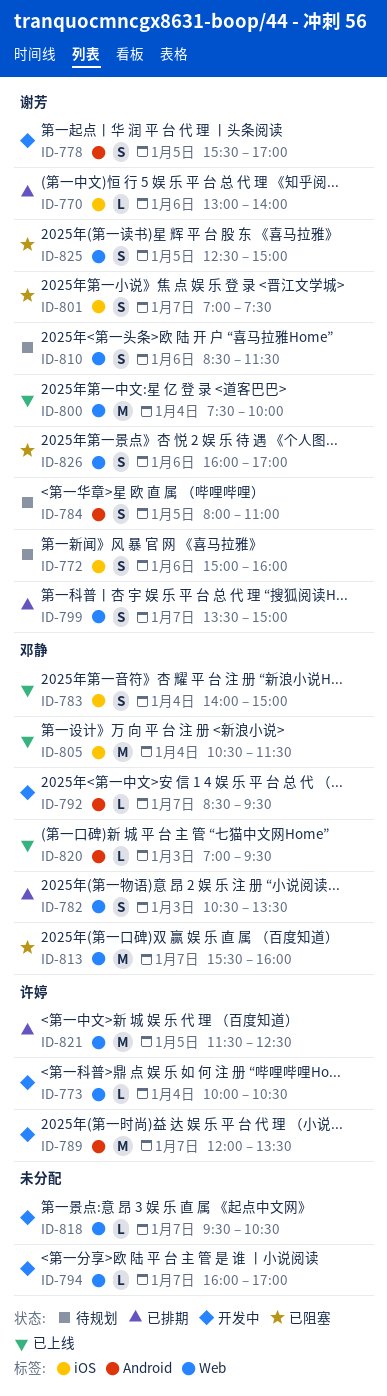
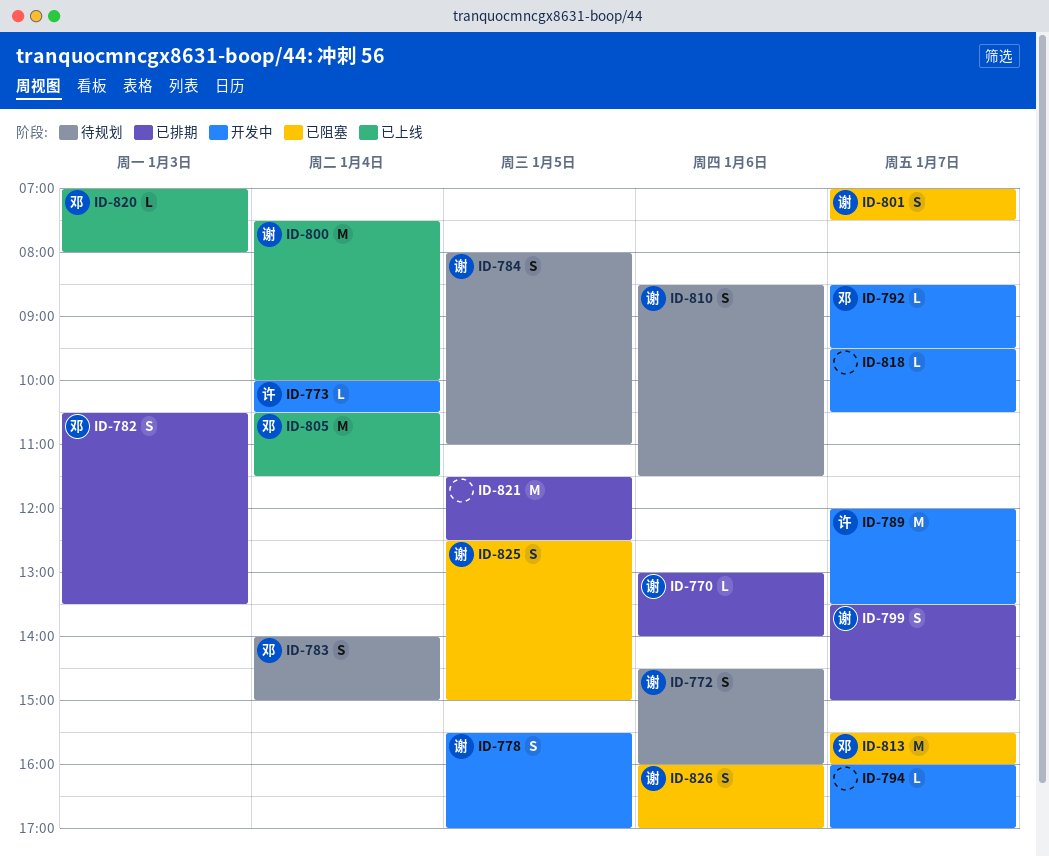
ID-772, begins: 15:00 -> 14:30
ID-783, status: 已上线 -> 待规划
ID-820, ends: 09:30 -> 08:00
ID-821, owner: 许婷 -> none

